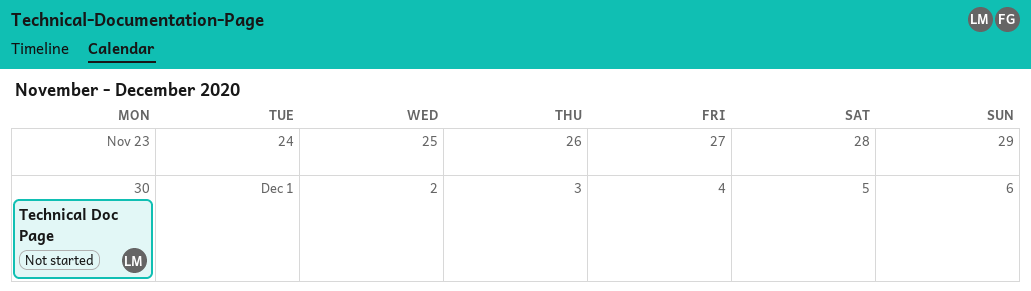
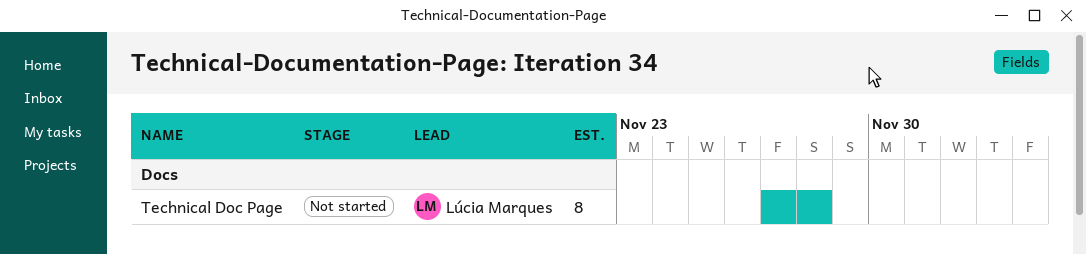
Technical Doc Page, due: Nov 30 -> Nov 28

